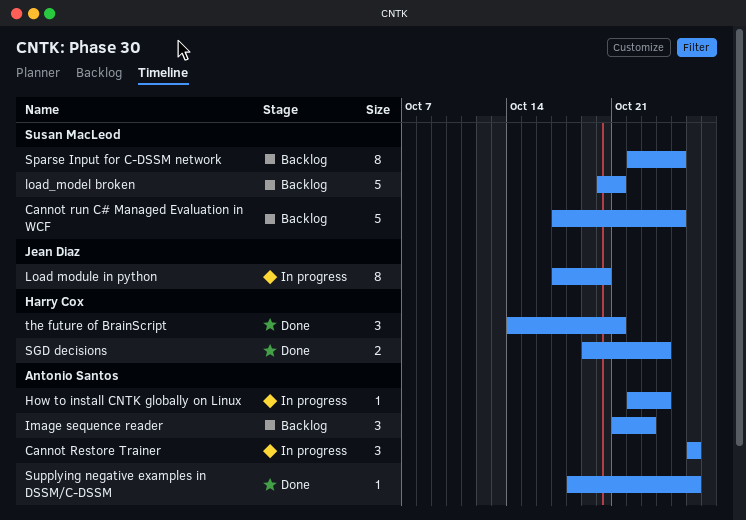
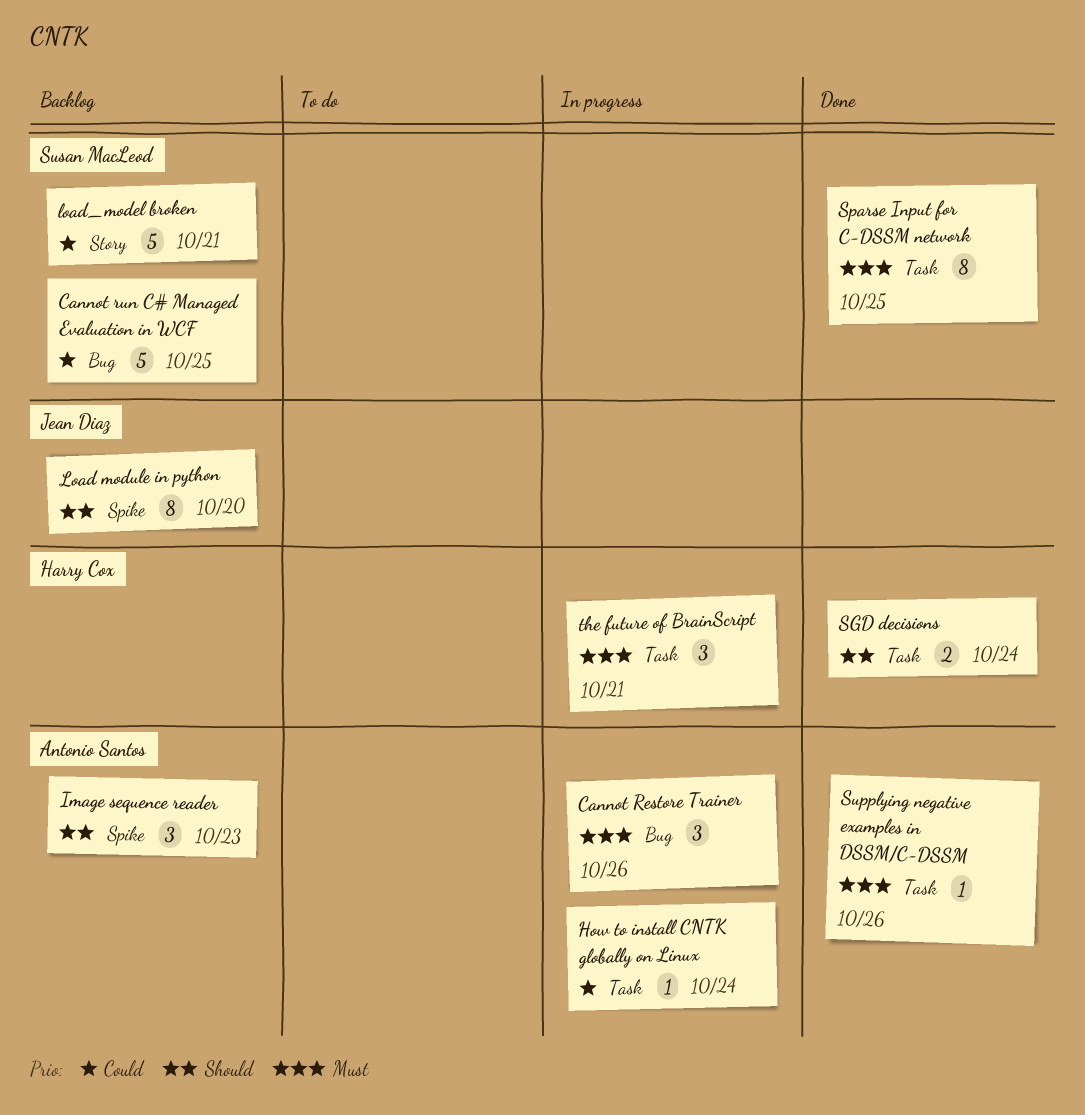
Load module in python, status: In progress -> Backlog
Sparse Input for C-DSSM network, status: Backlog -> Done
the future of BrainScript, status: Done -> In progress

